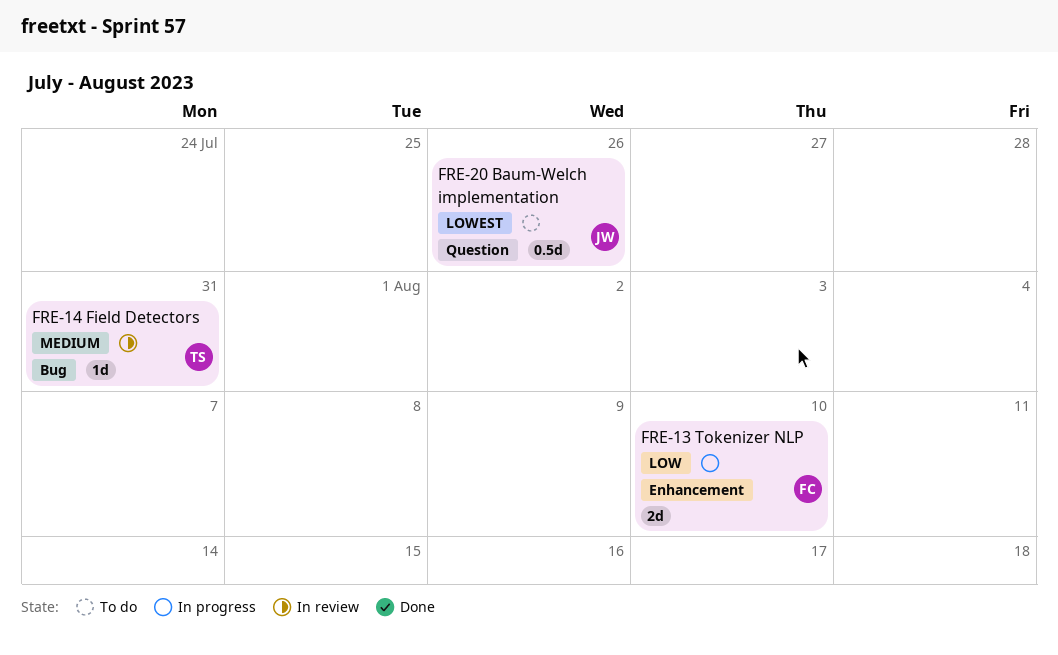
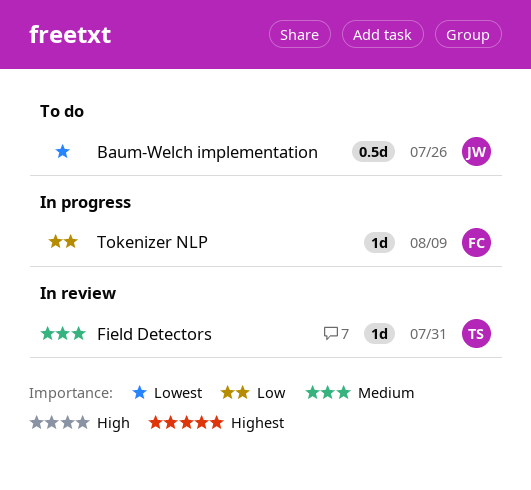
Tokenizer NLP, estimate: 2d -> 1d
Tokenizer NLP, due: Aug 10 -> Aug 9

